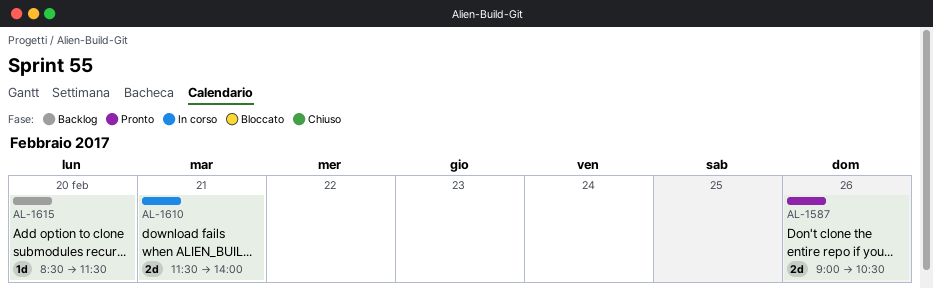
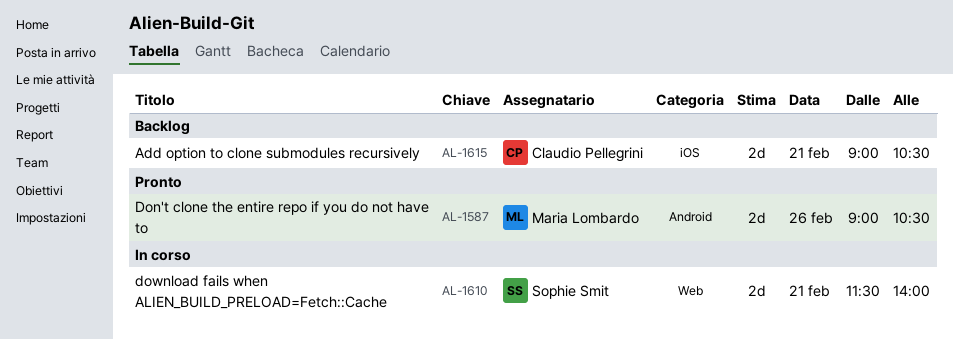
AL-1615, estimate: 1d -> 2d
AL-1615, day: Feb 20 -> Feb 21
AL-1615, begins: 08:30 -> 09:00
AL-1615, ends: 11:30 -> 10:30

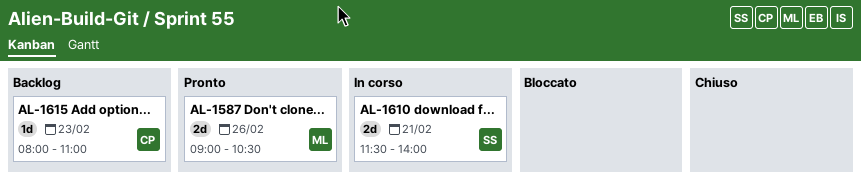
AL-1615, estimate: 2d -> 1d
AL-1615, day: Feb 21 -> Feb 23
AL-1615, begins: 09:00 -> 08:00
AL-1615, ends: 10:30 -> 11:00

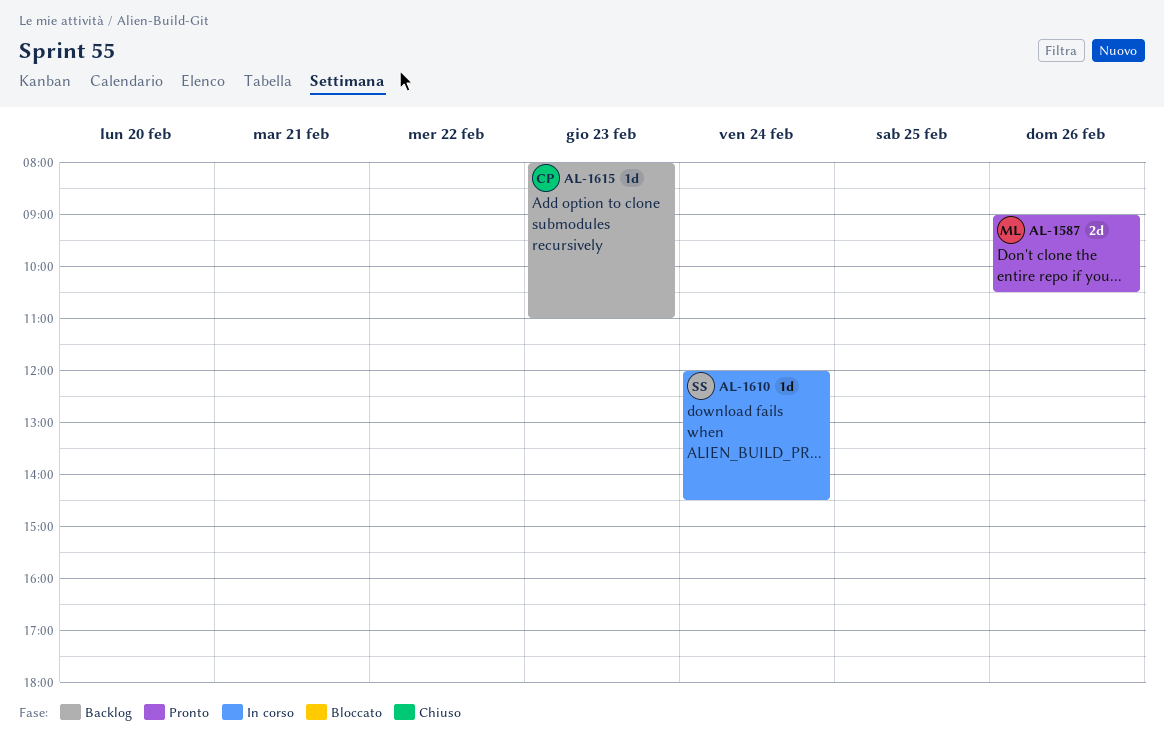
AL-1610, estimate: 2d -> 1d
AL-1610, day: Feb 21 -> Feb 24
AL-1610, begins: 11:30 -> 12:00
AL-1610, ends: 14:00 -> 14:30

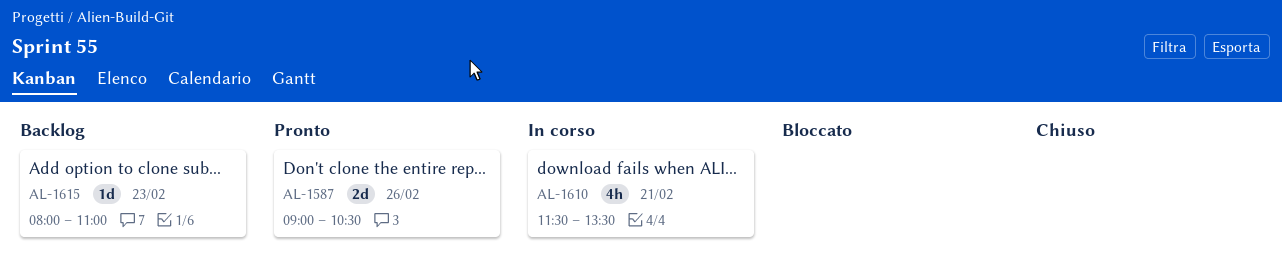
AL-1610, estimate: 1d -> 4h
AL-1610, day: Feb 24 -> Feb 21
AL-1610, begins: 12:00 -> 11:30
AL-1610, ends: 14:30 -> 13:30

